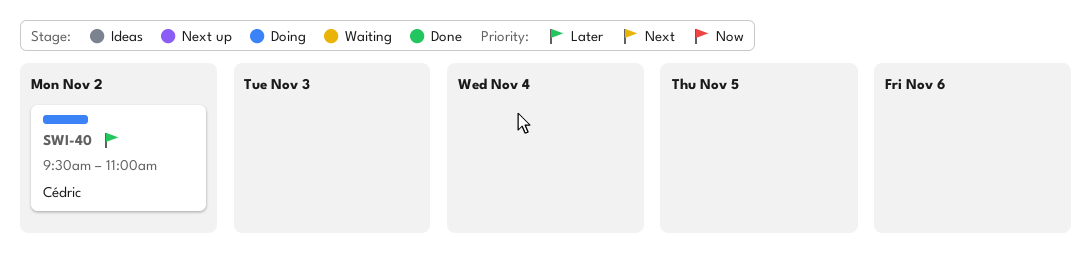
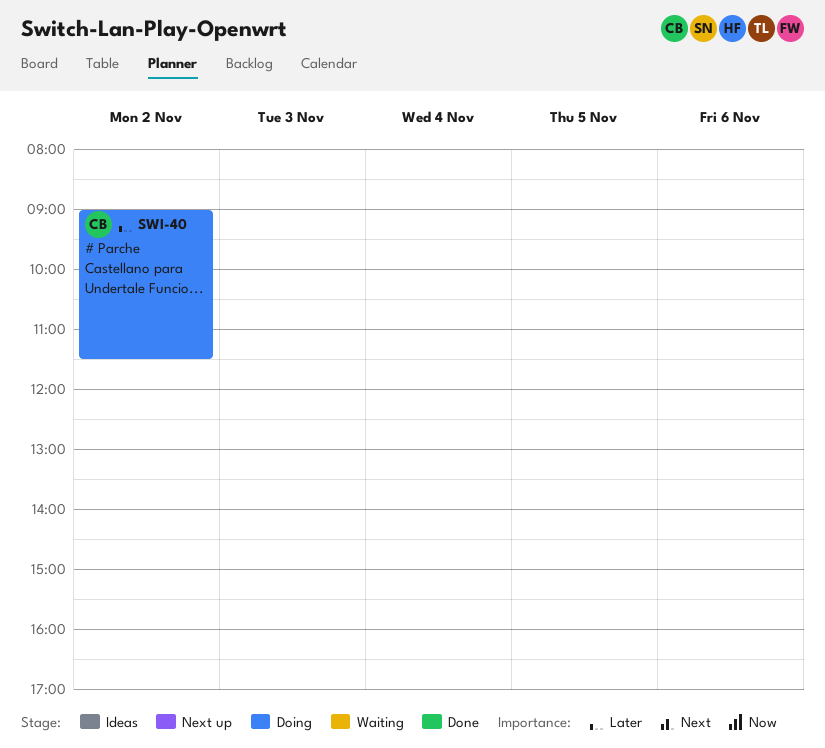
SWI-40, begins: 09:30 -> 09:00
SWI-40, ends: 11:00 -> 11:30

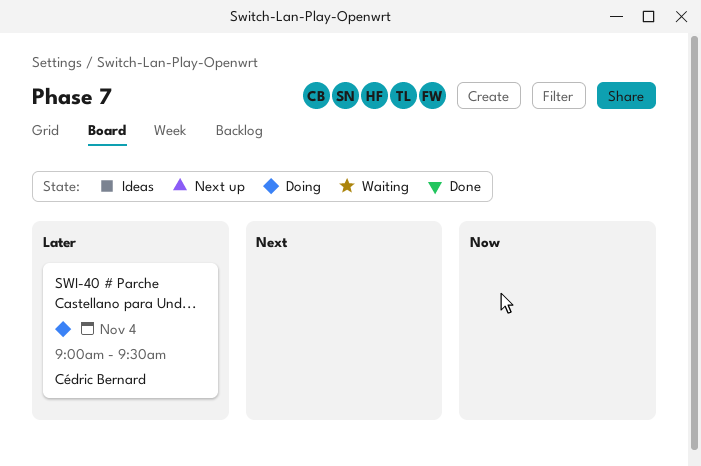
SWI-40, day: Nov 2 -> Nov 4
SWI-40, ends: 11:30 -> 09:30

